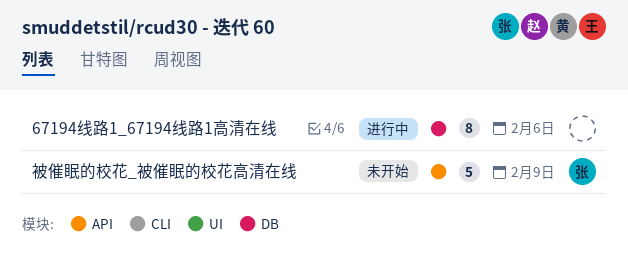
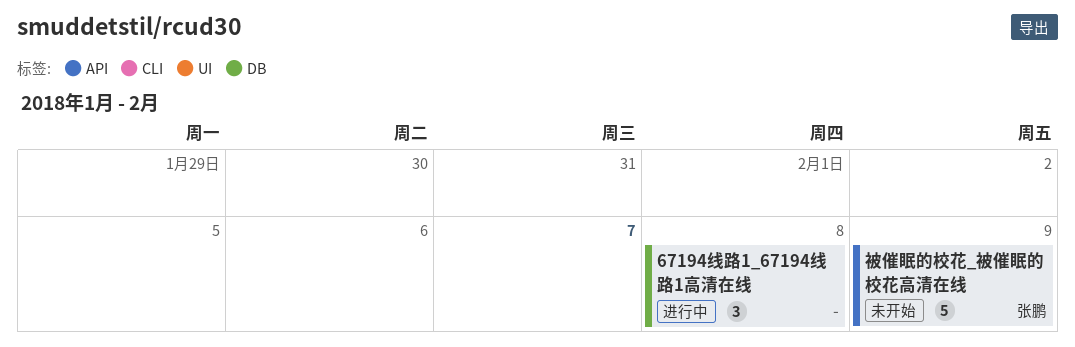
67194线路1_67194线路1高清在线, estimate: 8 -> 3
67194线路1_67194线路1高清在线, due: Feb 6 -> Feb 8

